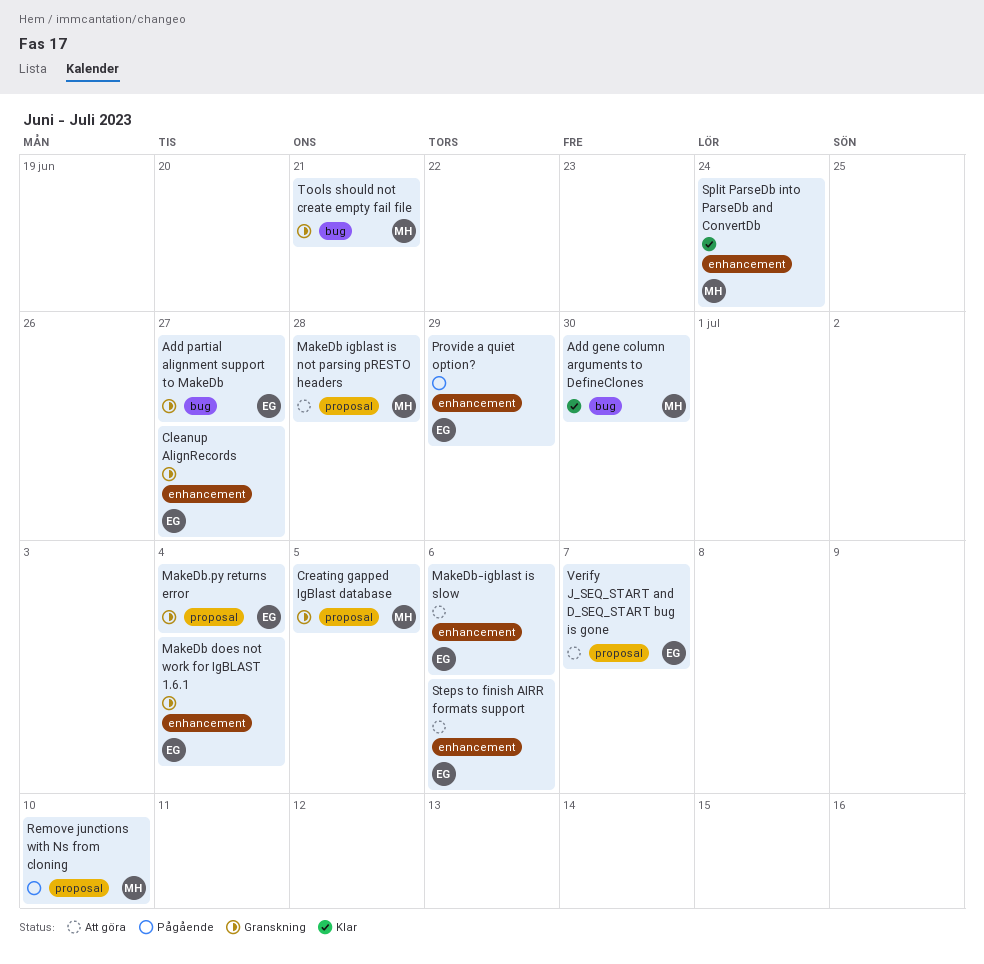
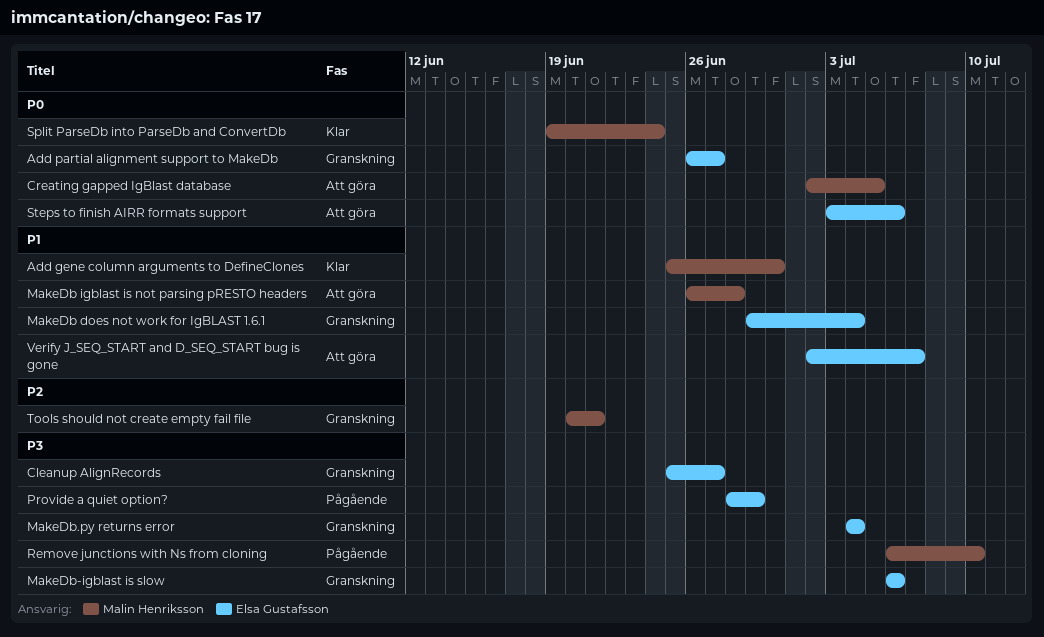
Creating gapped IgBlast database, status: Granskning -> Att göra
MakeDb-igblast is slow, status: Att göra -> Granskning

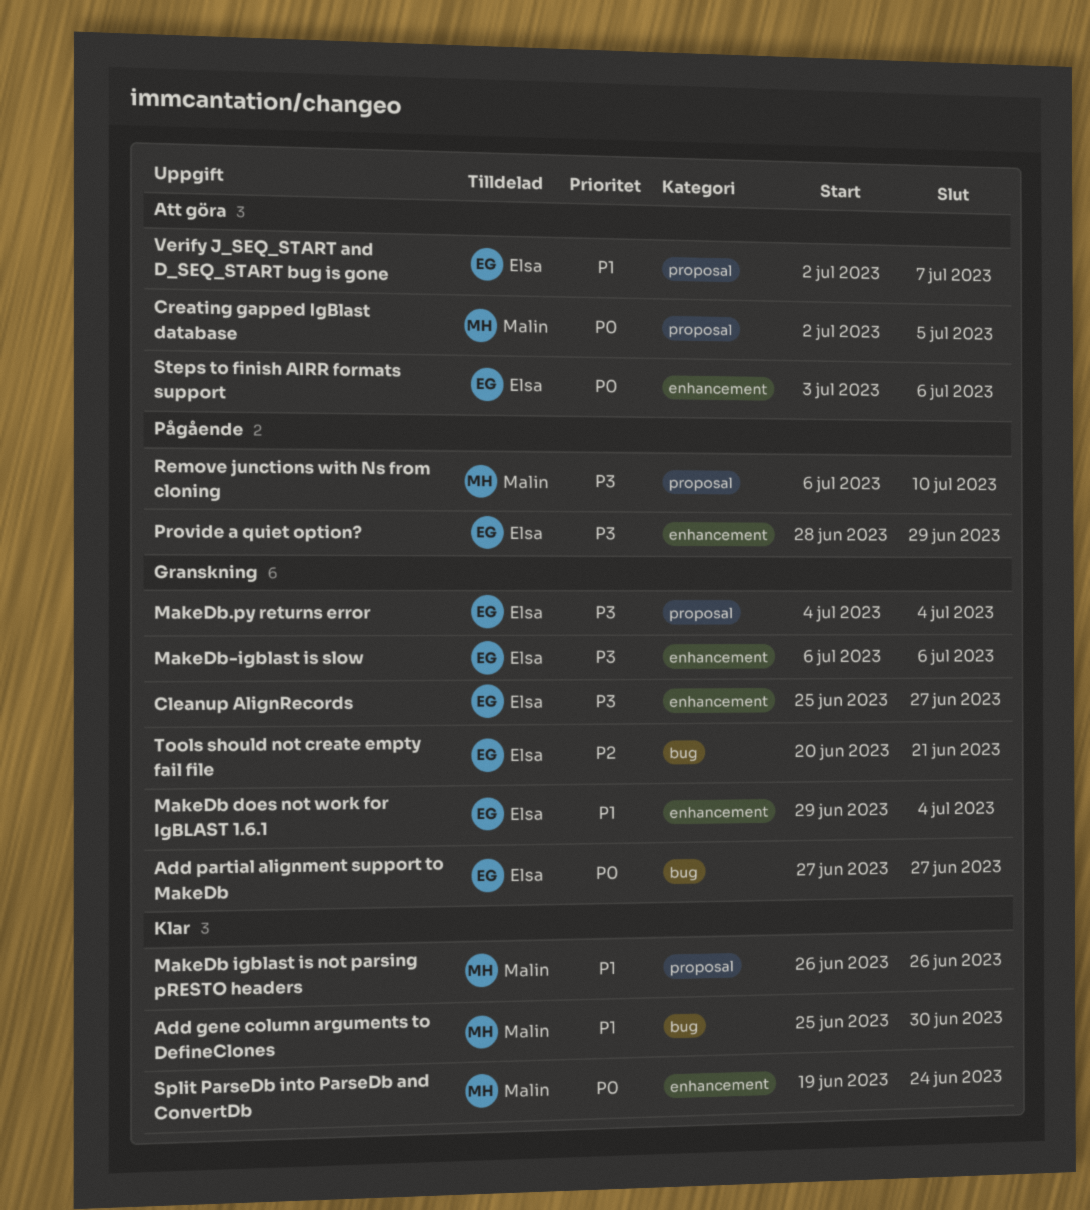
Add partial alignment support to MakeDb, start: Jun 26 -> Jun 27
MakeDb igblast is not parsing pRESTO headers, status: Att göra -> Klar
MakeDb igblast is not parsing pRESTO headers, due: Jun 28 -> Jun 26
Tools should not create empty fail file, owner: Malin Henriksson -> Elsa Gustafsson

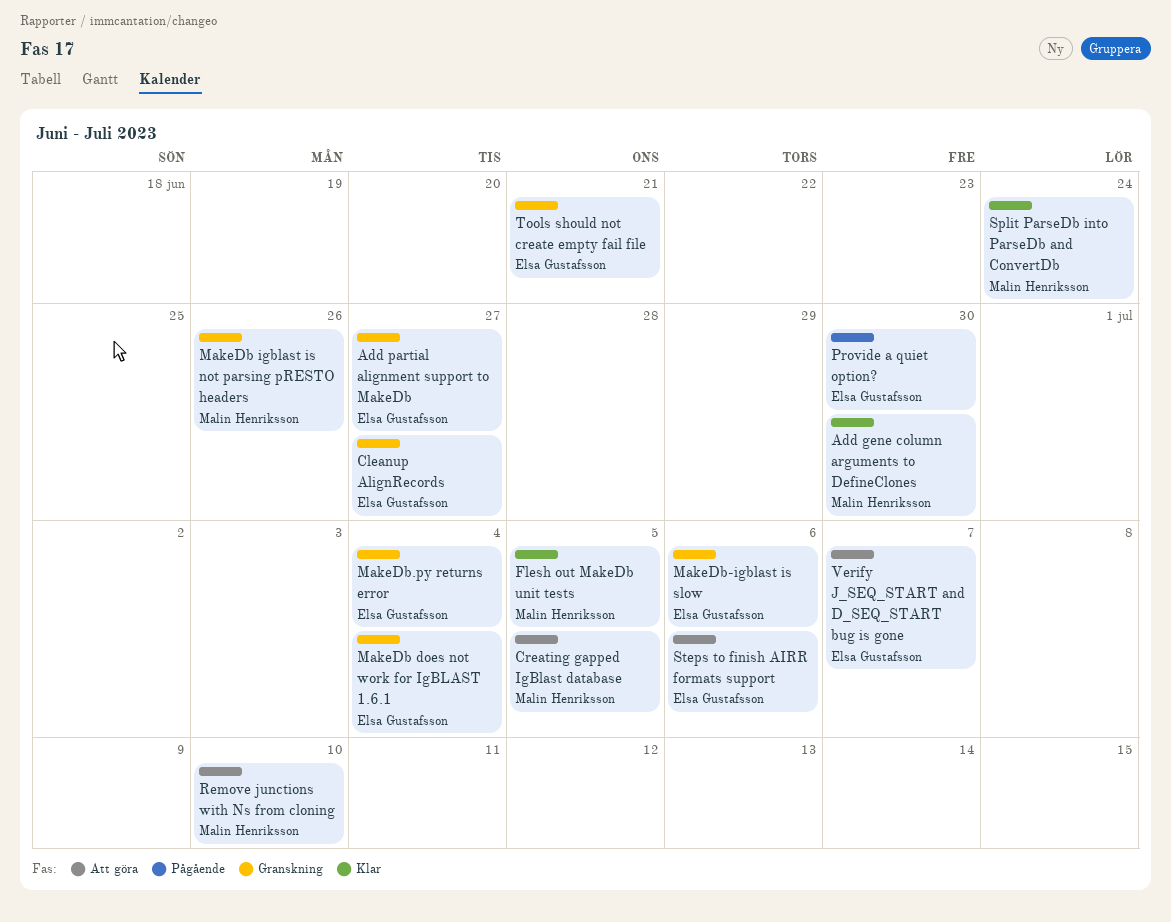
Flesh out MakeDb unit tests: none -> present
MakeDb igblast is not parsing pRESTO headers, status: Klar -> Granskning
Provide a quiet option?, due: Jun 29 -> Jun 30
Remove junctions with Ns from cloning, status: Pågående -> Att göra

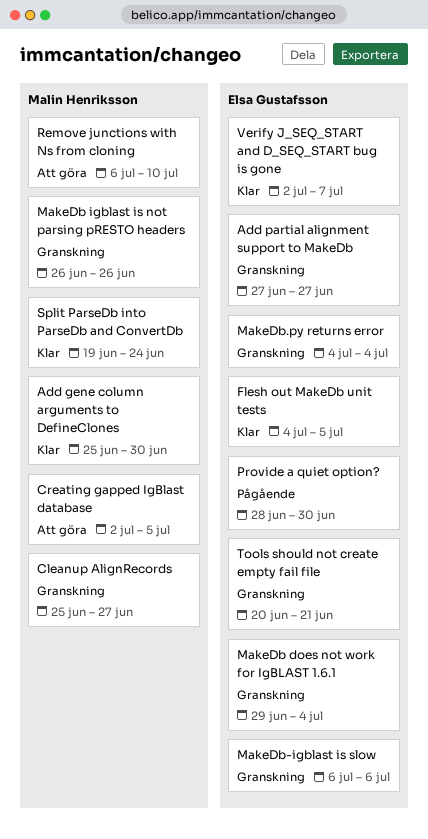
Cleanup AlignRecords, owner: Elsa Gustafsson -> Malin Henriksson
Flesh out MakeDb unit tests, owner: Malin Henriksson -> Elsa Gustafsson
Steps to finish AIRR formats support: present -> none
Verify J_SEQ_START and D_SEQ_START bug is gone, status: Att göra -> Klar

